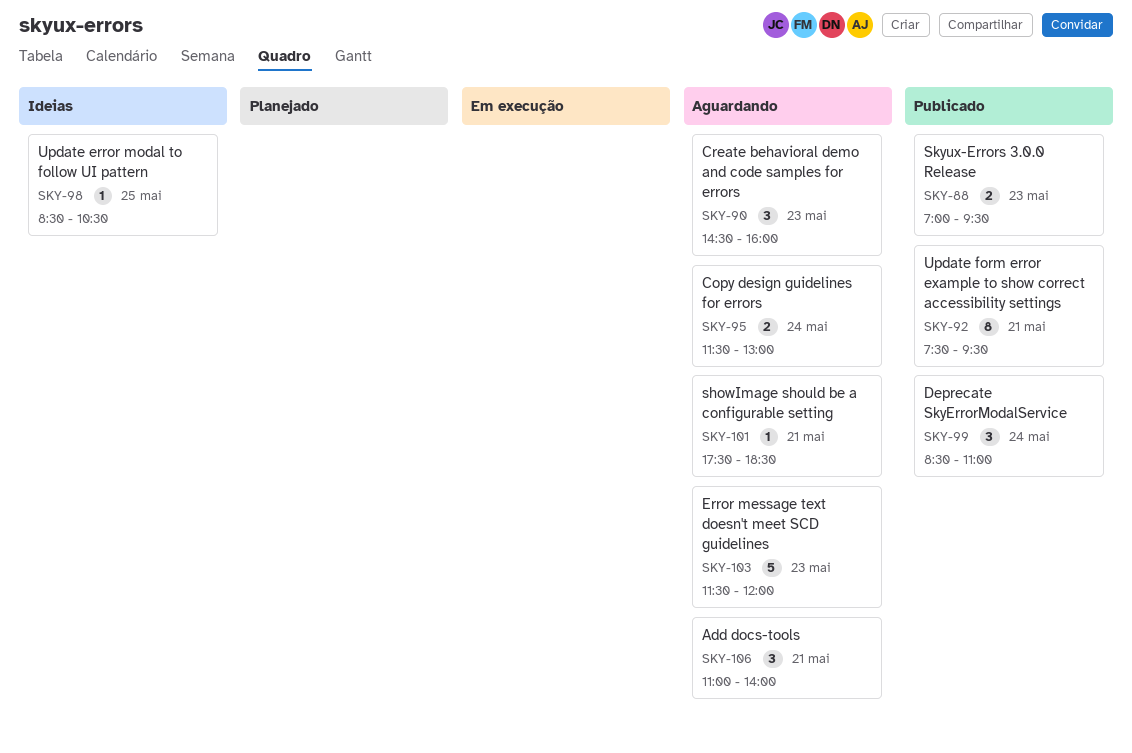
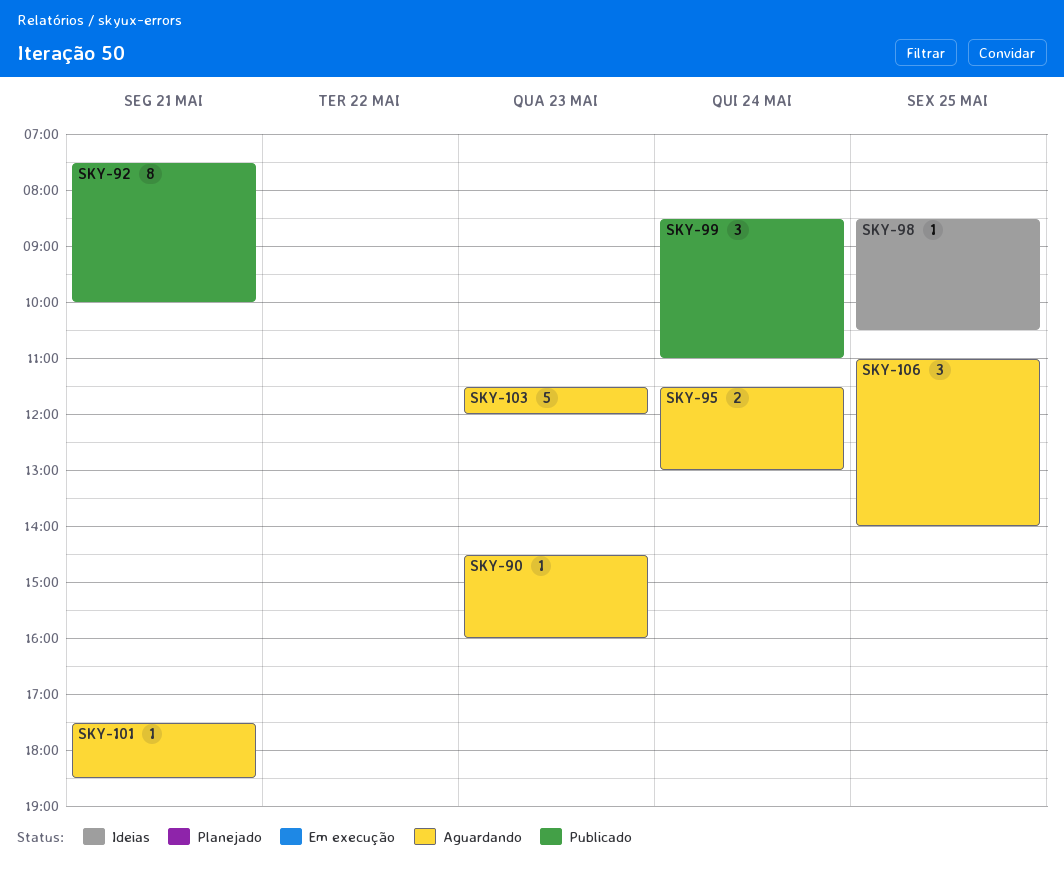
SKY-88: present -> none
SKY-90, estimate: 3 -> 1
SKY-92, ends: 09:30 -> 10:00
SKY-106, day: May 21 -> May 25

